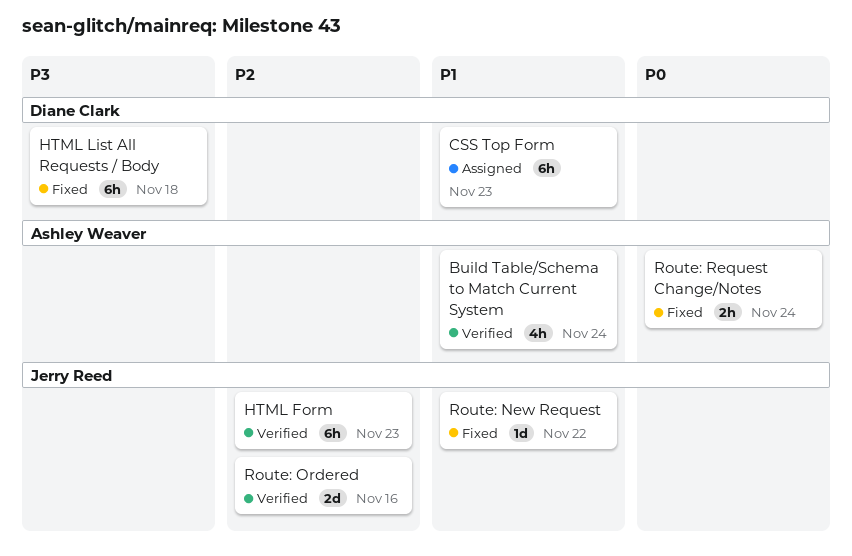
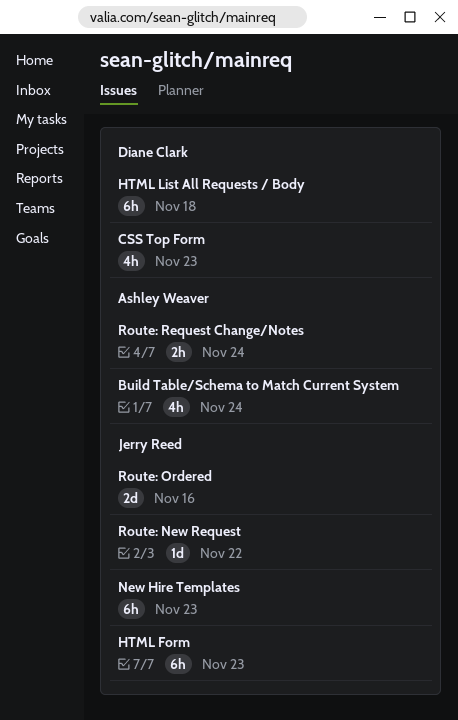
CSS Top Form, estimate: 6h -> 4h
New Hire Templates: none -> present

